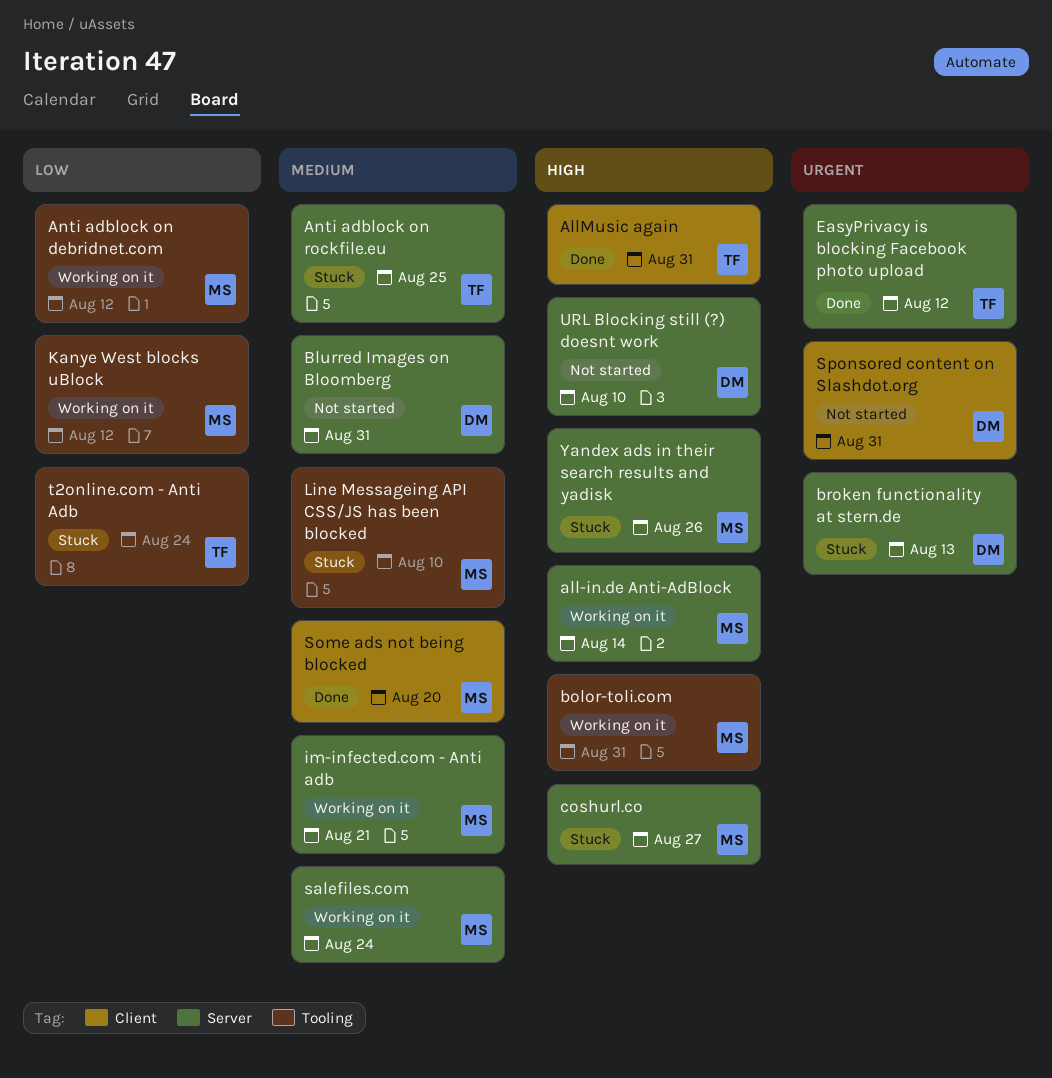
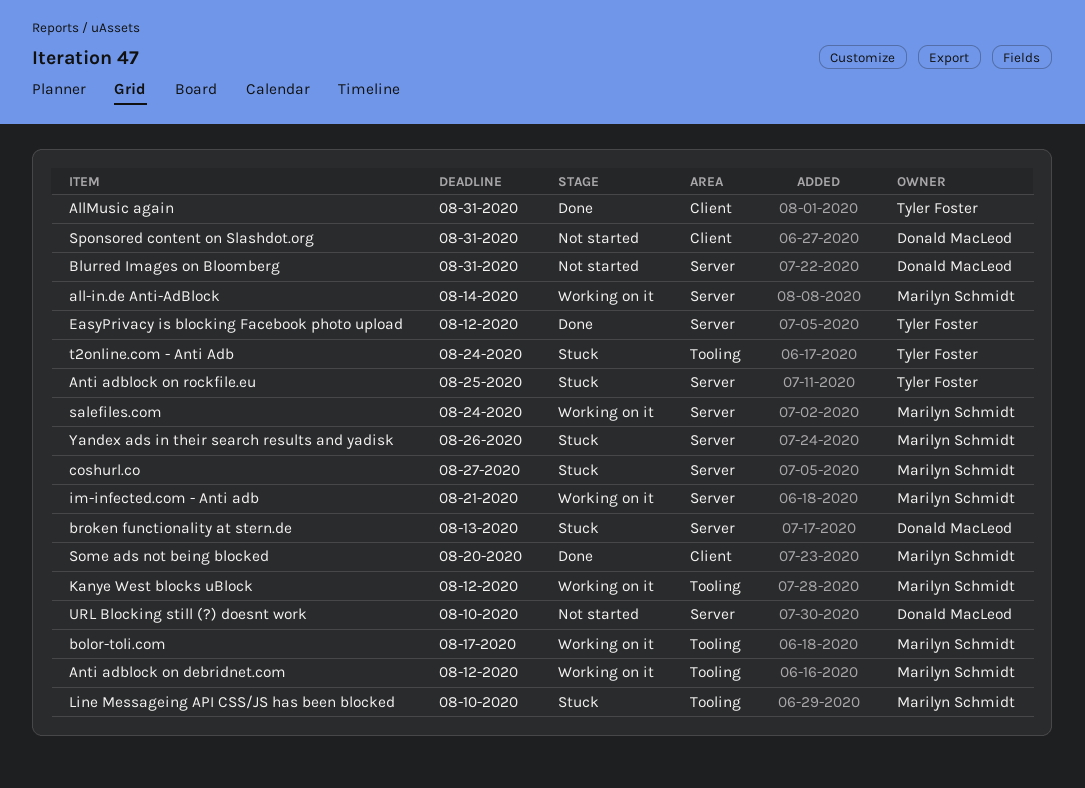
bolor-toli.com, due: Aug 31 -> Aug 17

